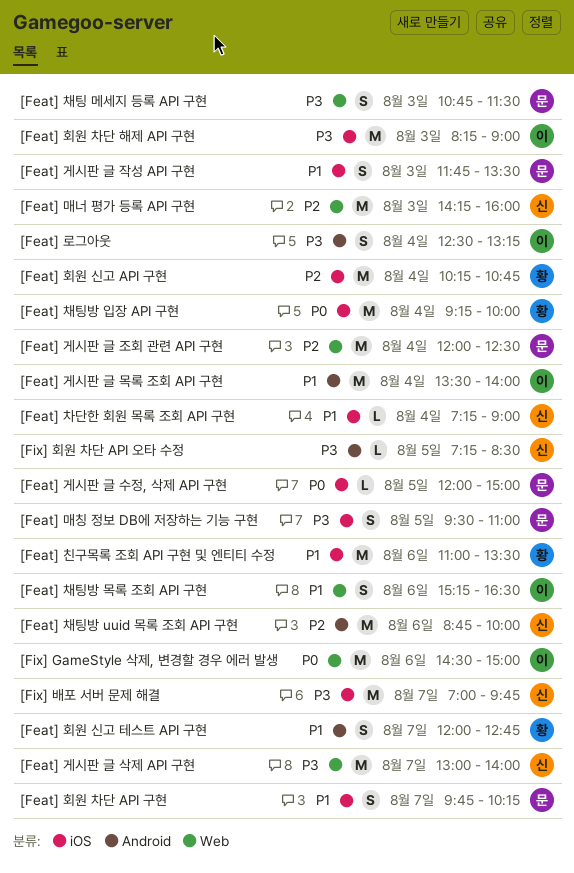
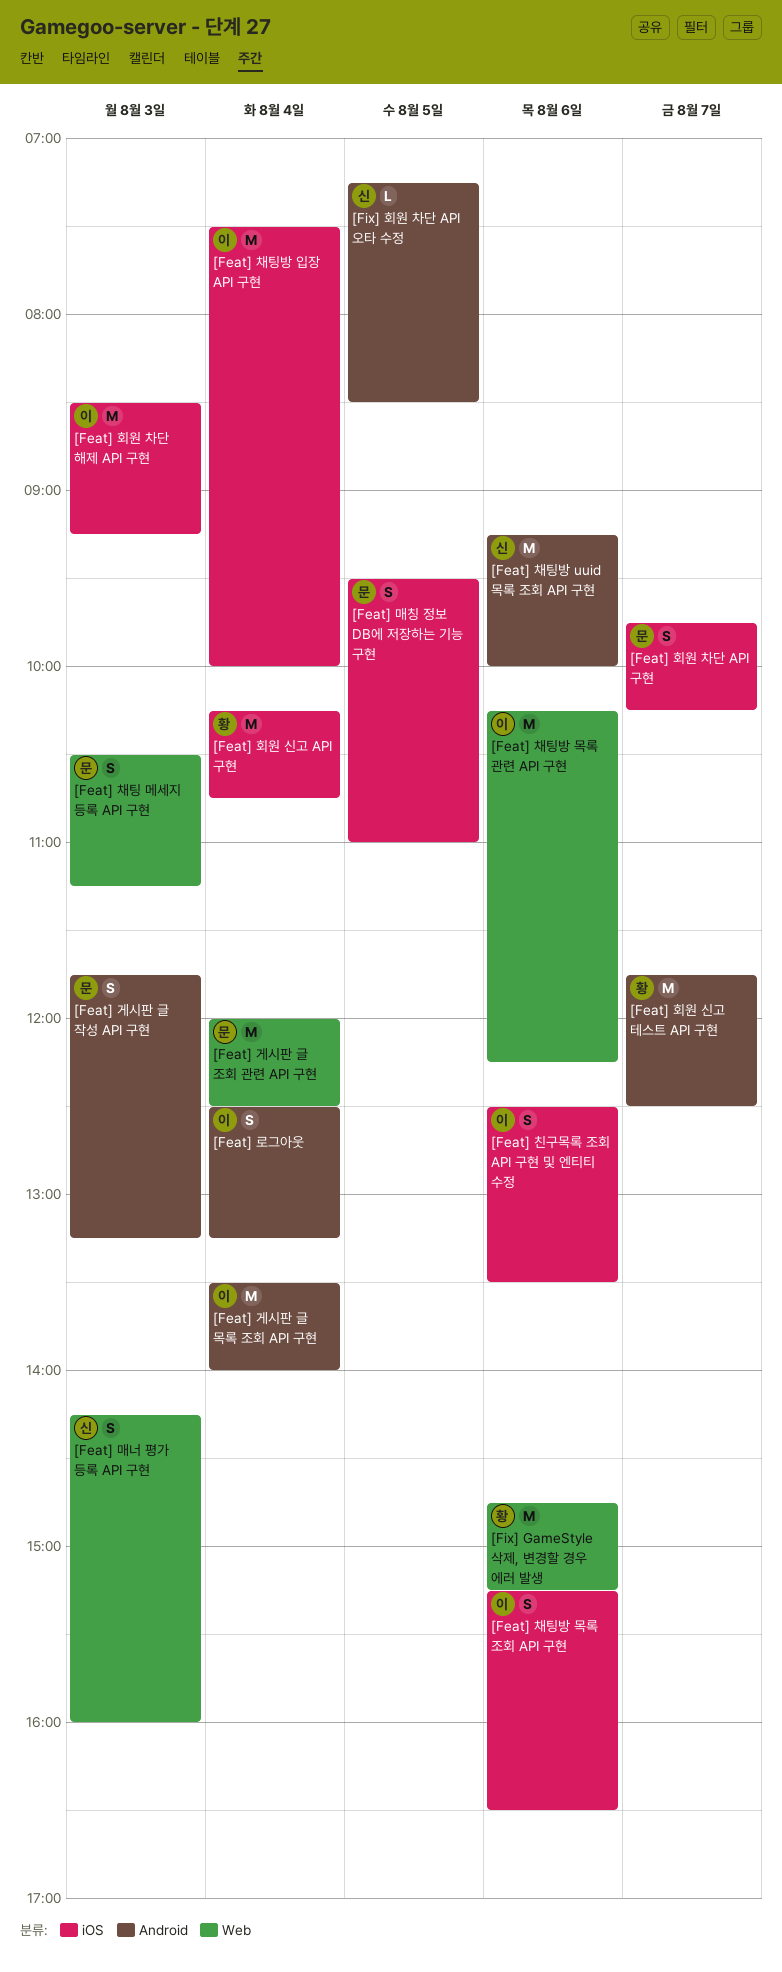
[Feat] 게시판 글 삭제 API 구현: present -> none
[Feat] 게시판 글 수정, 삭제 API 구현: present -> none
[Feat] 게시판 글 작성 API 구현, label: iOS -> Android
[Feat] 게시판 글 작성 API 구현, ends: 13:30 -> 13:15
[Feat] 매너 평가 등록 API 구현, estimate: M -> S
[Feat] 차단한 회원 목록 조회 API 구현: present -> none
[Feat] 채팅 메세지 등록 API 구현, begins: 10:45 -> 10:30
[Feat] 채팅 메세지 등록 API 구현, ends: 11:30 -> 11:15
[Feat] 채팅방 uuid 목록 조회 API 구현, begins: 08:45 -> 09:15
[Feat] 채팅방 목록 관련 API 구현: none -> present
[Feat] 채팅방 목록 조회 API 구현, label: Web -> iOS
[Feat] 채팅방 입장 API 구현, owner: 황 -> 이
[Feat] 채팅방 입장 API 구현, begins: 09:15 -> 07:30
[Feat] 친구목록 조회 API 구현 및 엔티티 수정, owner: 황 -> 이
[Feat] 친구목록 조회 API 구현 및 엔티티 수정, estimate: M -> S
[Feat] 친구목록 조회 API 구현 및 엔티티 수정, begins: 11:00 -> 12:30
[Feat] 회원 신고 테스트 API 구현, estimate: S -> M
[Feat] 회원 신고 테스트 API 구현, begins: 12:00 -> 11:45
[Feat] 회원 신고 테스트 API 구현, ends: 12:45 -> 12:30
[Feat] 회원 차단 해제 API 구현, begins: 08:15 -> 08:30
[Feat] 회원 차단 해제 API 구현, ends: 09:00 -> 09:15
[Fix] GameStyle 삭제, 변경할 경우 에러 발생, owner: 이 -> 황
[Fix] GameStyle 삭제, 변경할 경우 에러 발생, begins: 14:30 -> 14:45
[Fix] GameStyle 삭제, 변경할 경우 에러 발생, ends: 15:00 -> 15:15
[Fix] 배포 서버 문제 해결: present -> none

